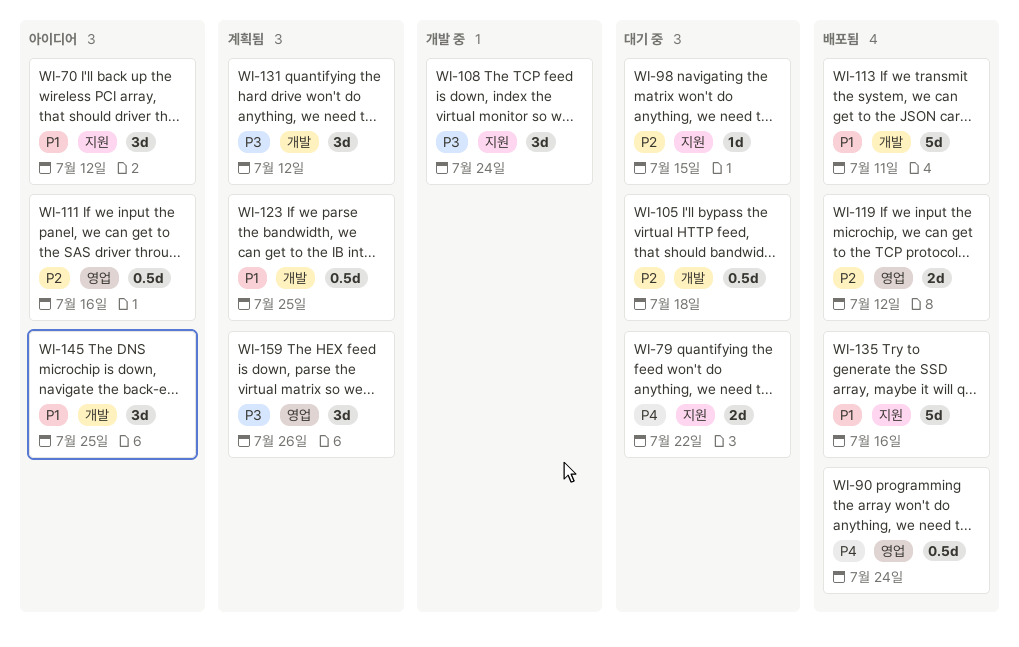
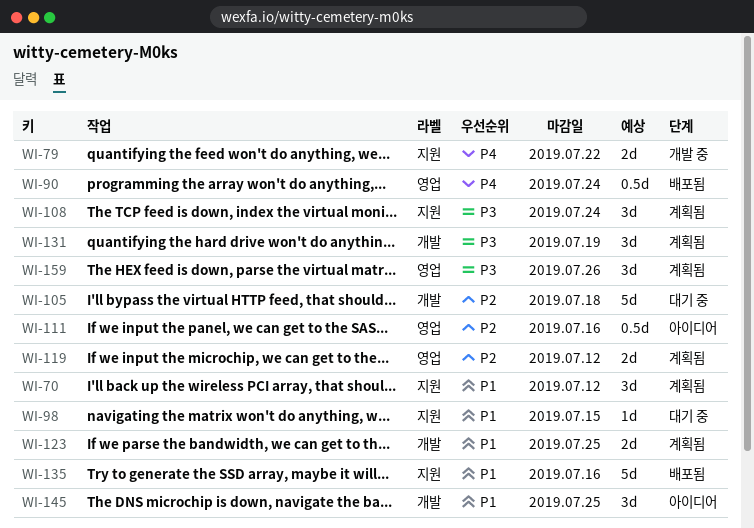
WI-70, status: 아이디어 -> 계획됨
WI-79, status: 대기 중 -> 개발 중
WI-98, priority: P2 -> P1
WI-105, estimate: 0.5d -> 5d
WI-108, status: 개발 중 -> 계획됨
WI-113: present -> none
WI-119, status: 배포됨 -> 계획됨
WI-123, estimate: 0.5d -> 2d
WI-131, due: Jul 12 -> Jul 19

